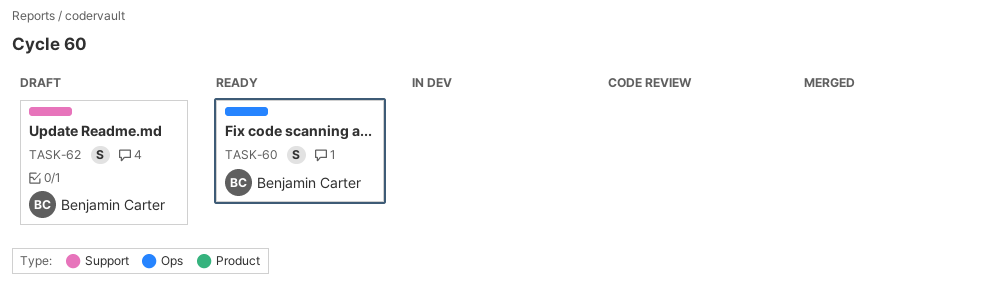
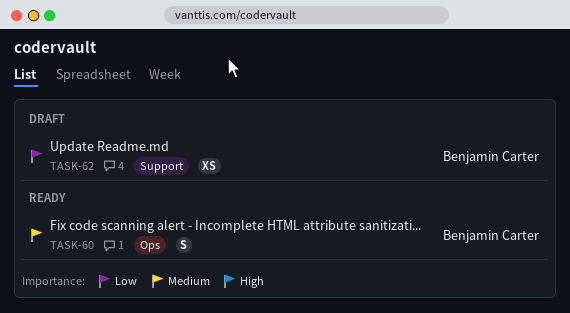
TASK-62, estimate: S -> XS

